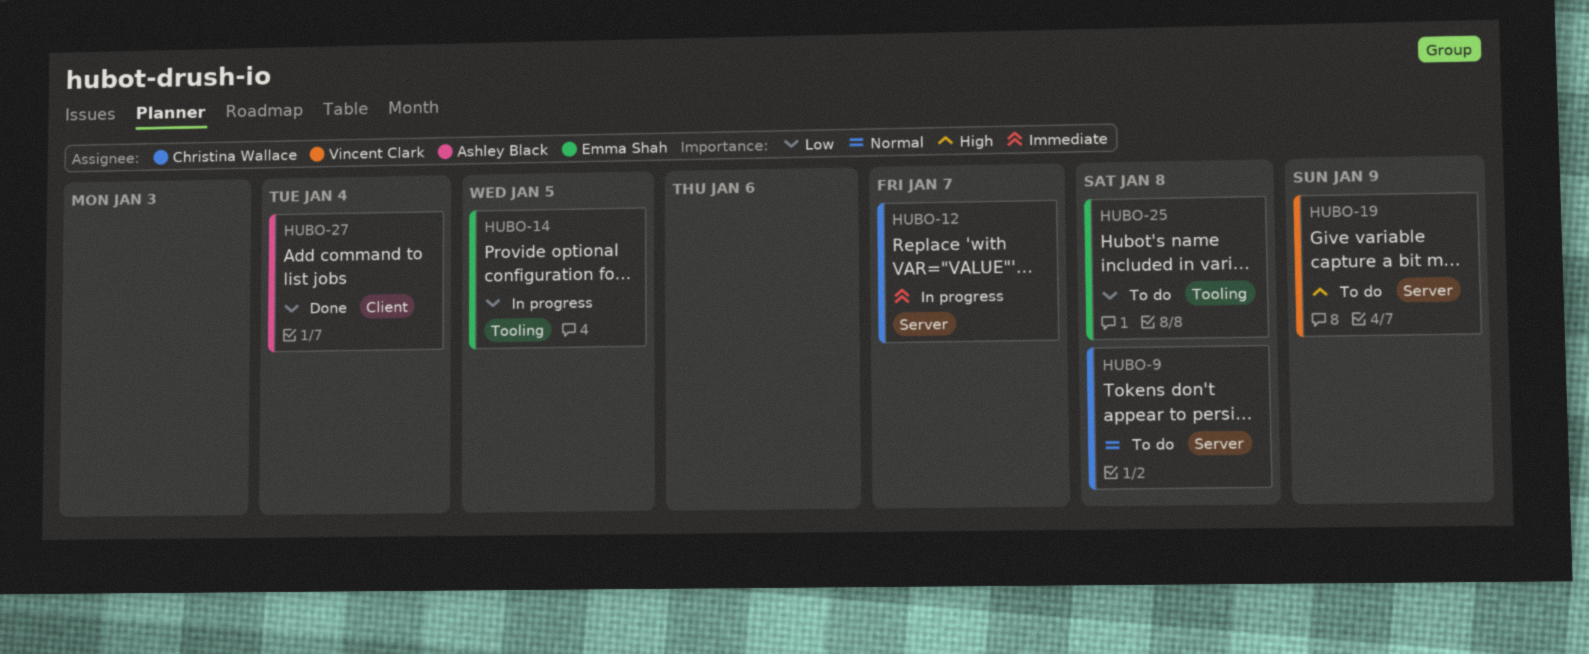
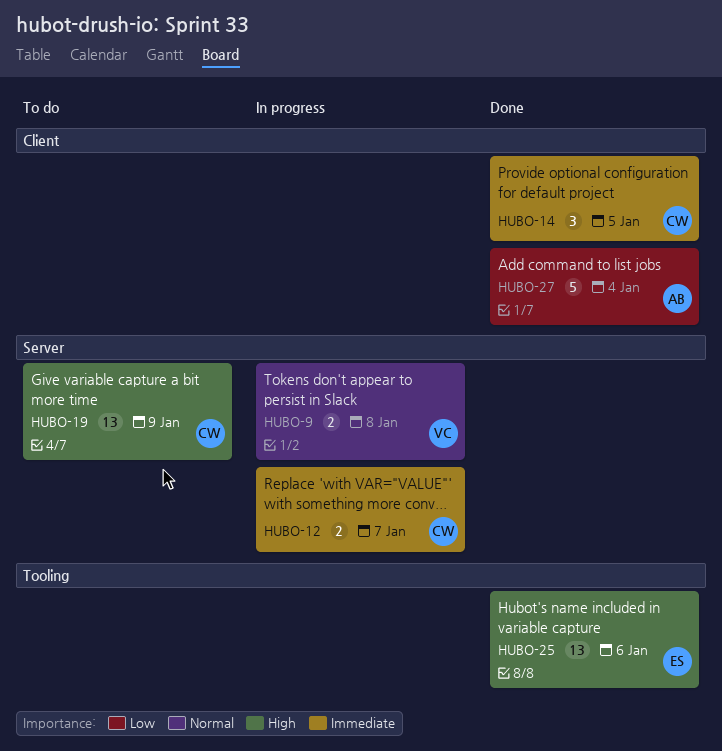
HUBO-9, status: To do -> In progress
HUBO-9, owner: Christina Wallace -> Vincent Clark
HUBO-14, status: In progress -> Done
HUBO-14, owner: Emma Shah -> Christina Wallace
HUBO-14, priority: Low -> Immediate
HUBO-14, label: Tooling -> Client
HUBO-19, owner: Vincent Clark -> Christina Wallace
HUBO-25, status: To do -> Done
HUBO-25, priority: Low -> High
HUBO-25, due: Jan 8 -> Jan 6

